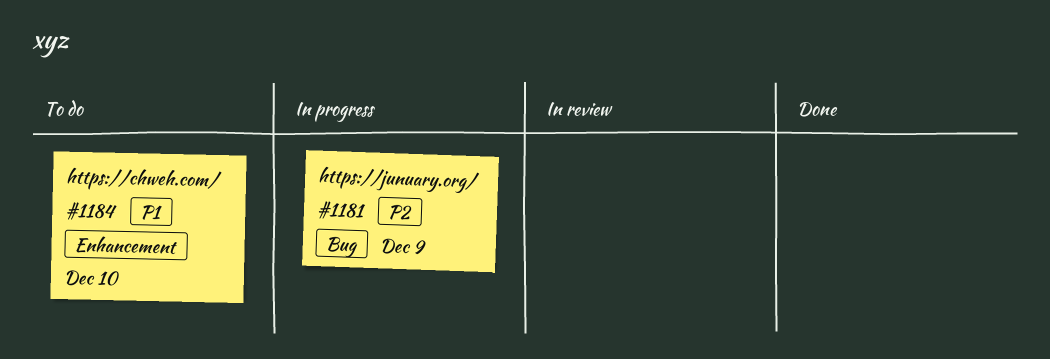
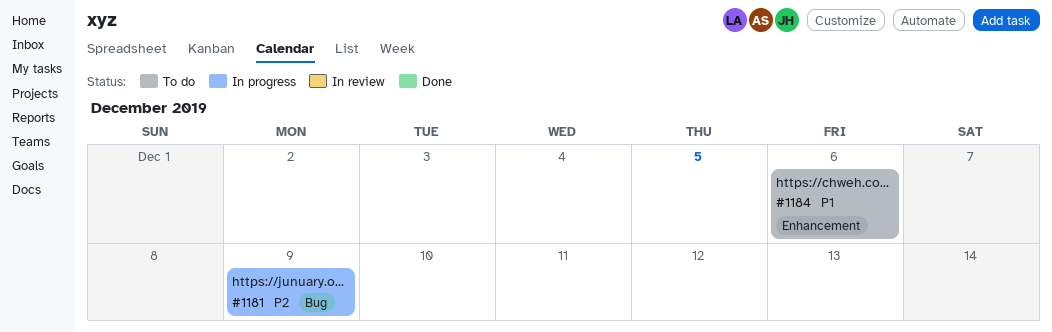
#1184, due: Dec 10 -> Dec 6

